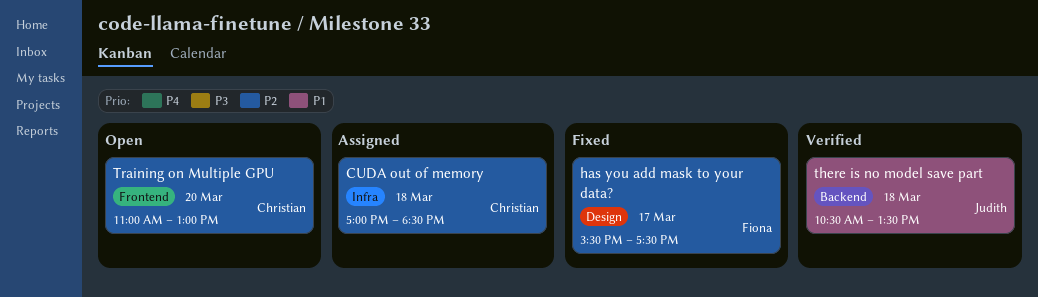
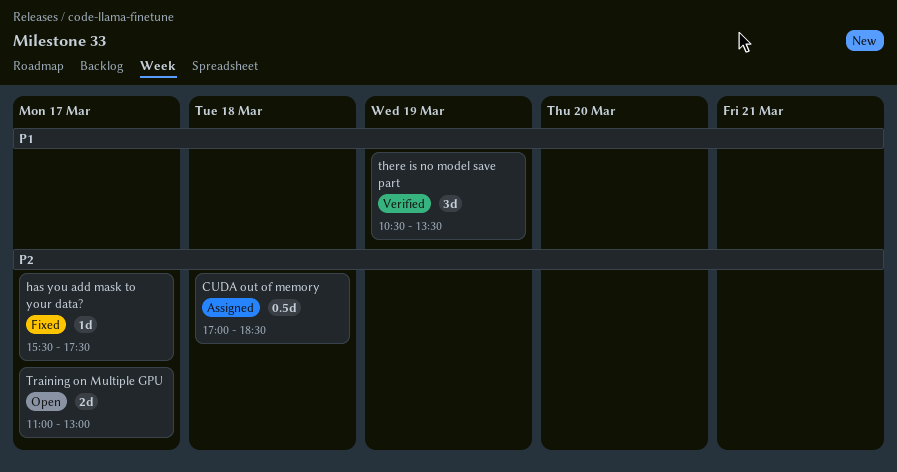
there is no model save part, day: Mar 18 -> Mar 19
Training on Multiple GPU, day: Mar 20 -> Mar 17

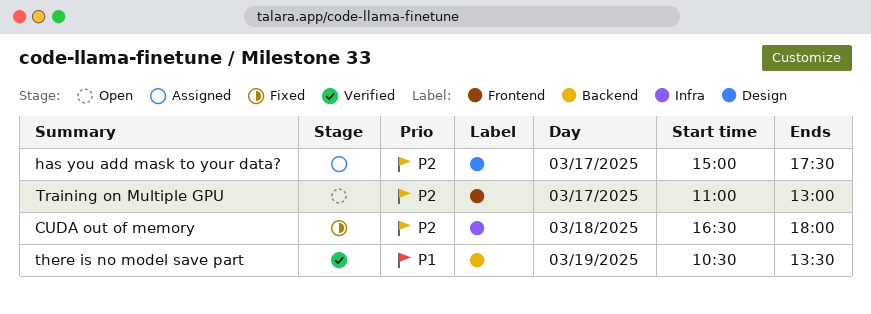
CUDA out of memory, status: Assigned -> Fixed
CUDA out of memory, begins: 17:00 -> 16:30
CUDA out of memory, ends: 18:30 -> 18:00
has you add mask to your data?, status: Fixed -> Assigned
has you add mask to your data?, begins: 15:30 -> 15:00

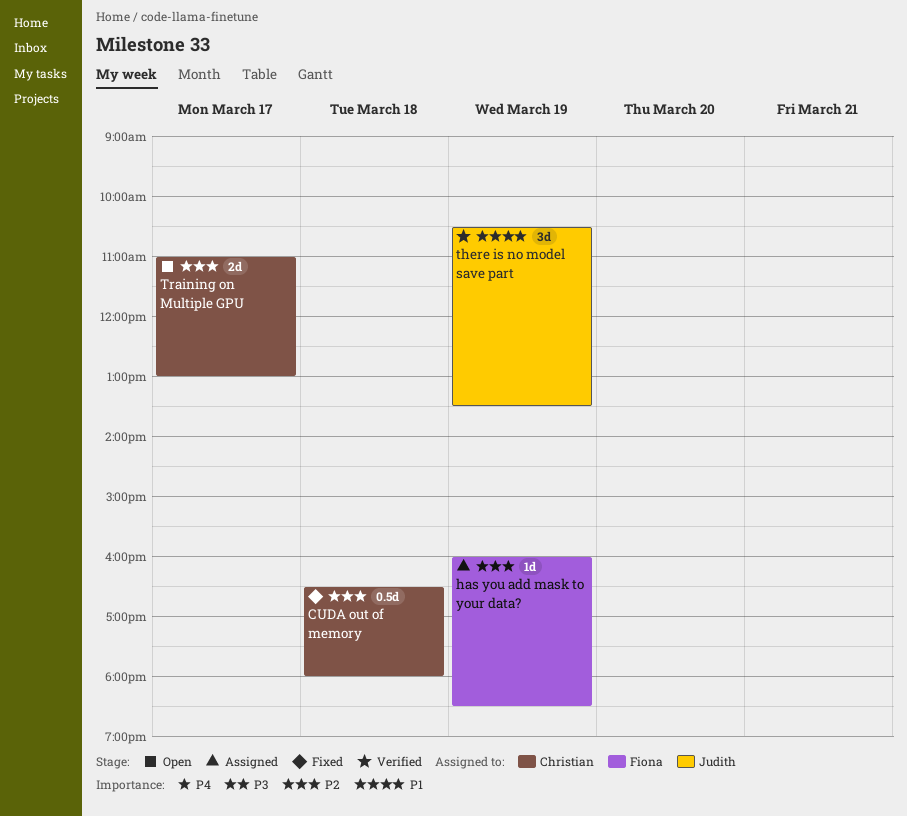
has you add mask to your data?, day: Mar 17 -> Mar 19
has you add mask to your data?, begins: 15:00 -> 16:00
has you add mask to your data?, ends: 17:30 -> 18:30

